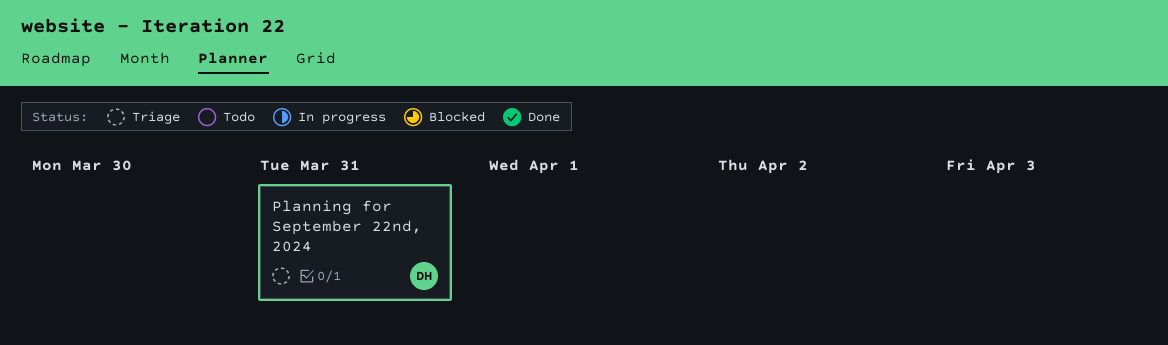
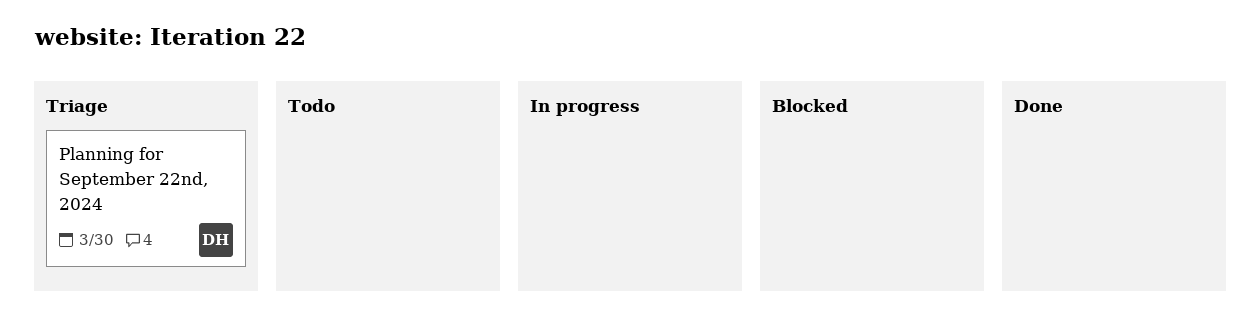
Planning for September 22nd, 2024, due: Mar 31 -> Mar 30

